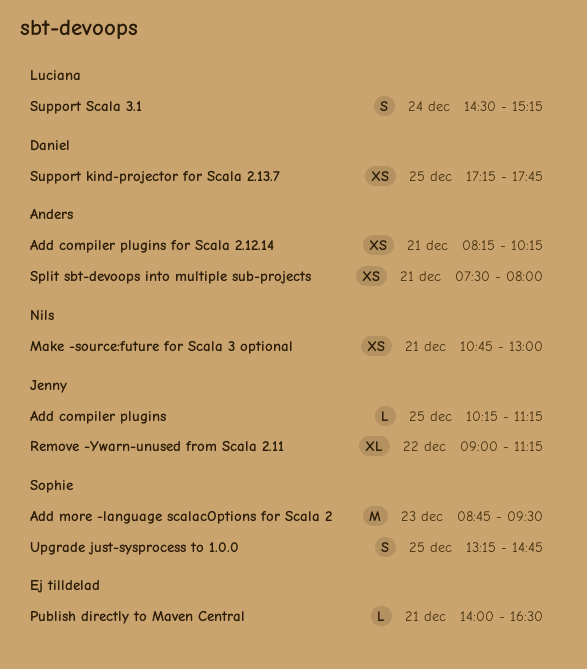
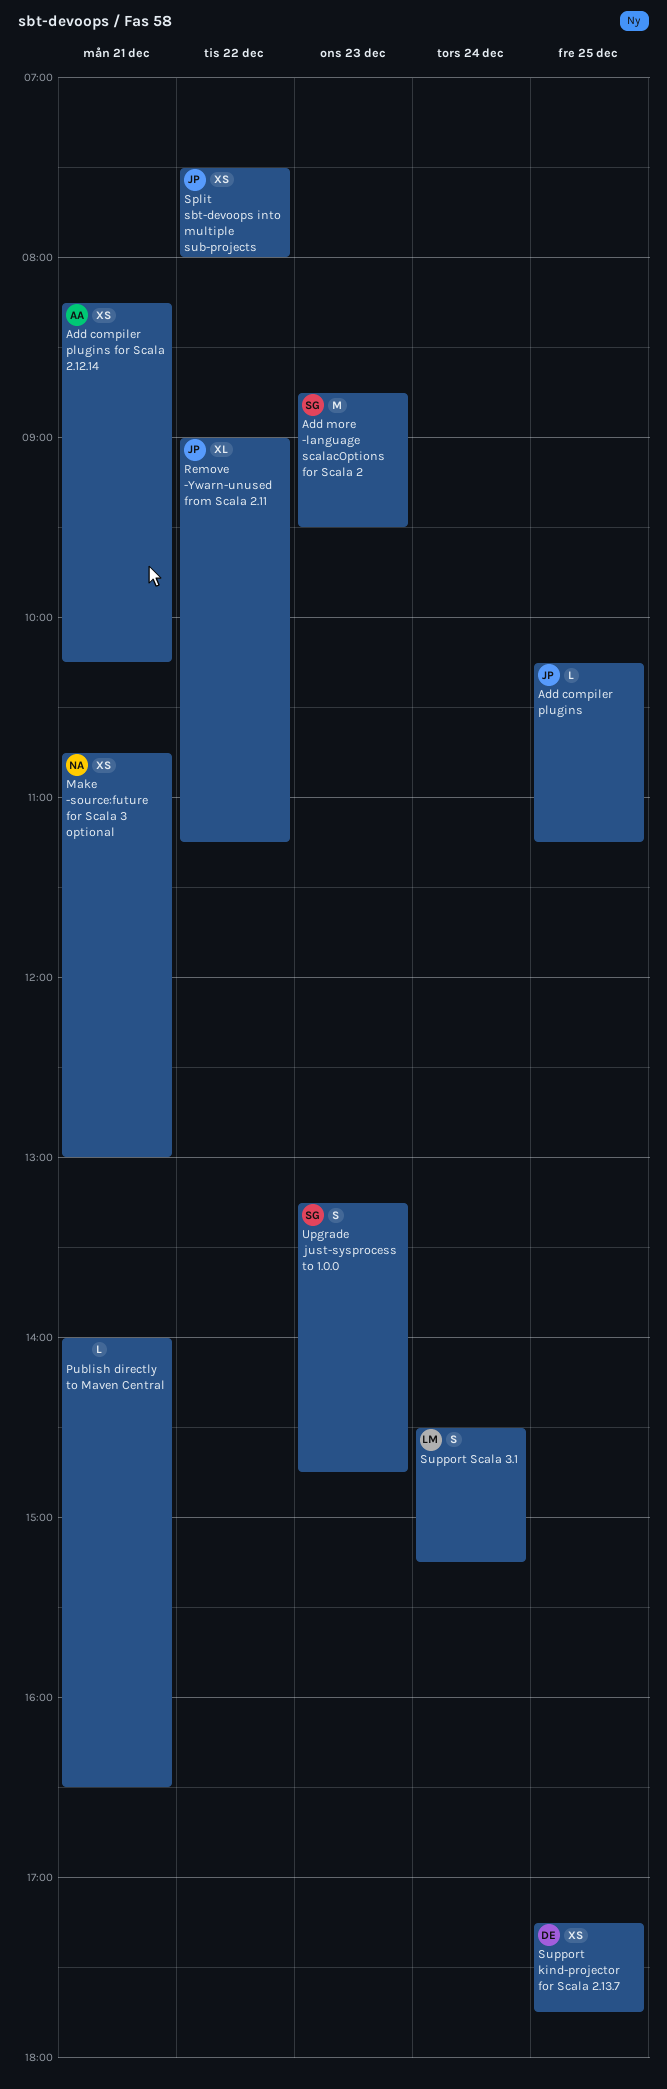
Split sbt-devoops into multiple sub-projects, owner: Anders -> Jenny
Split sbt-devoops into multiple sub-projects, day: Dec 21 -> Dec 22
Upgrade just-sysprocess to 1.0.0, day: Dec 25 -> Dec 23

